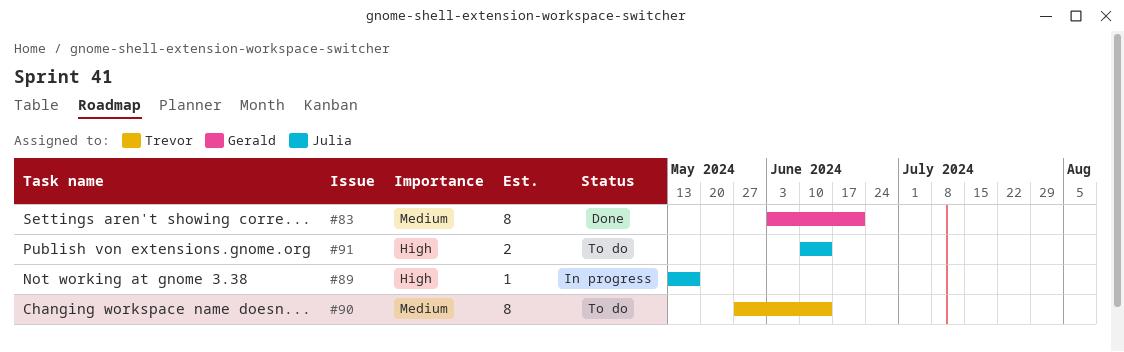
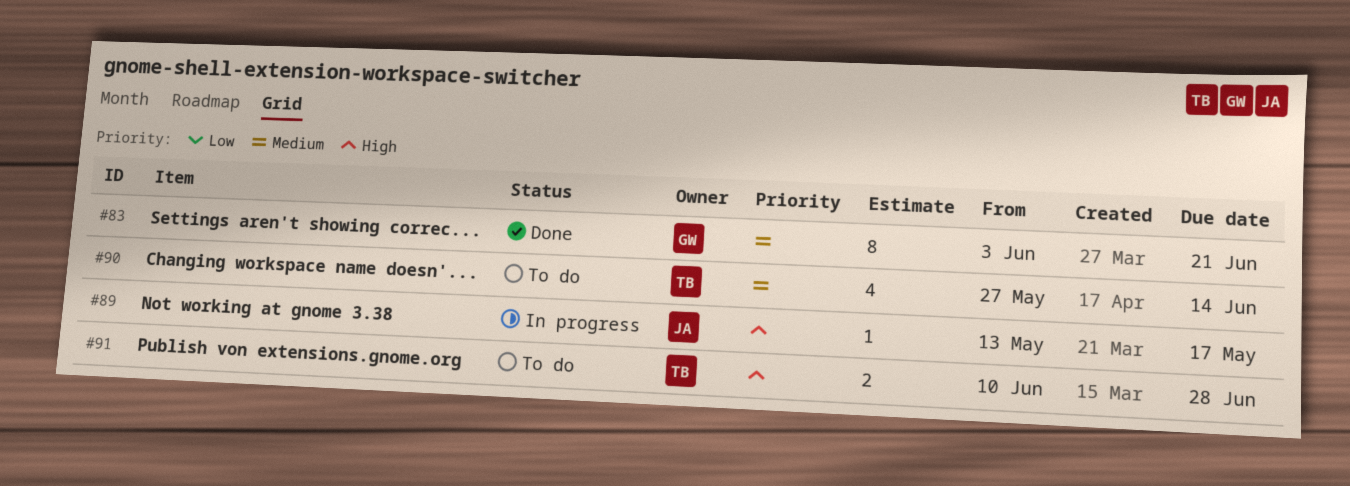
#90, estimate: 8 -> 4
#91, owner: Julia -> Trevor
#91, due: Jun 14 -> Jun 28

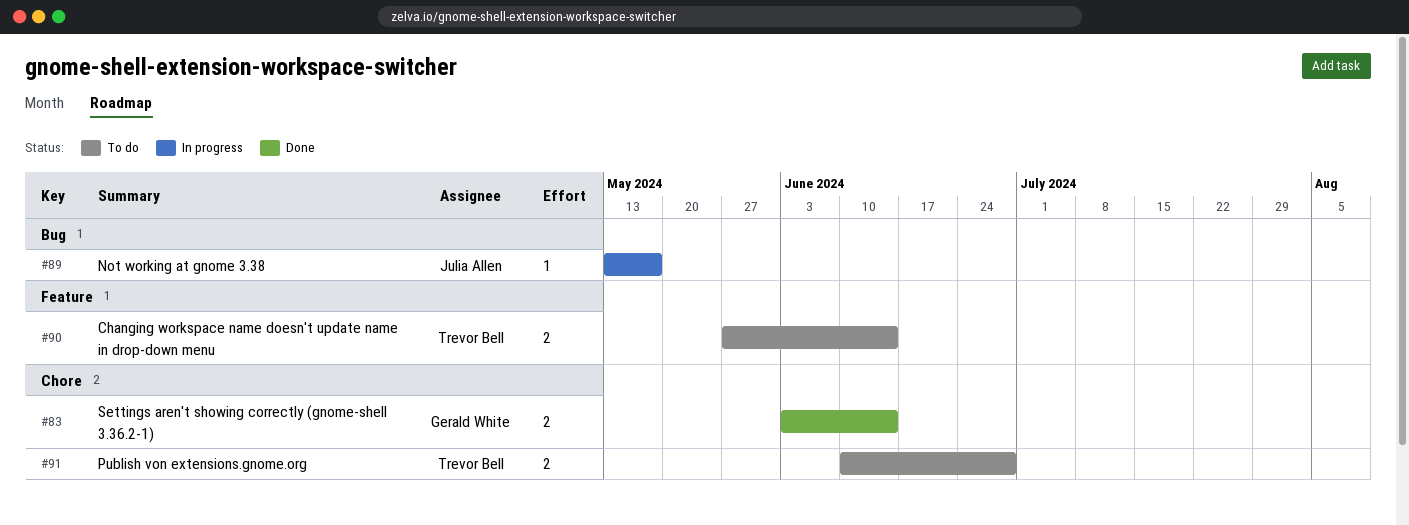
#83, estimate: 8 -> 2
#83, due: Jun 21 -> Jun 14
#90, estimate: 4 -> 2

